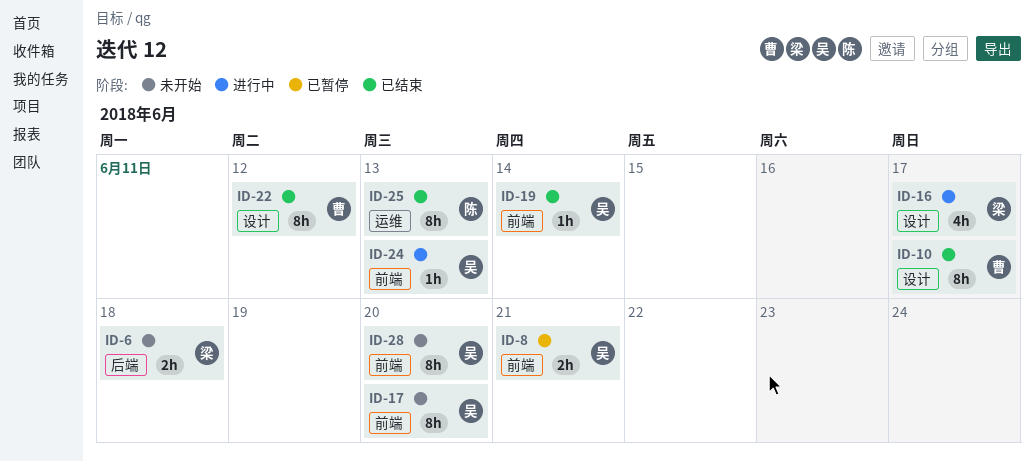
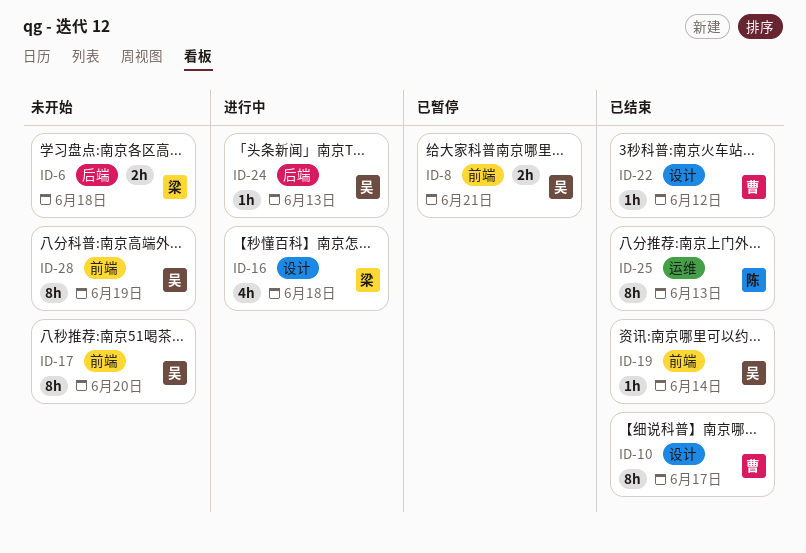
ID-16, due: Jun 17 -> Jun 18
ID-22, estimate: 8h -> 1h
ID-24, label: 前端 -> 后端
ID-28, due: Jun 20 -> Jun 19

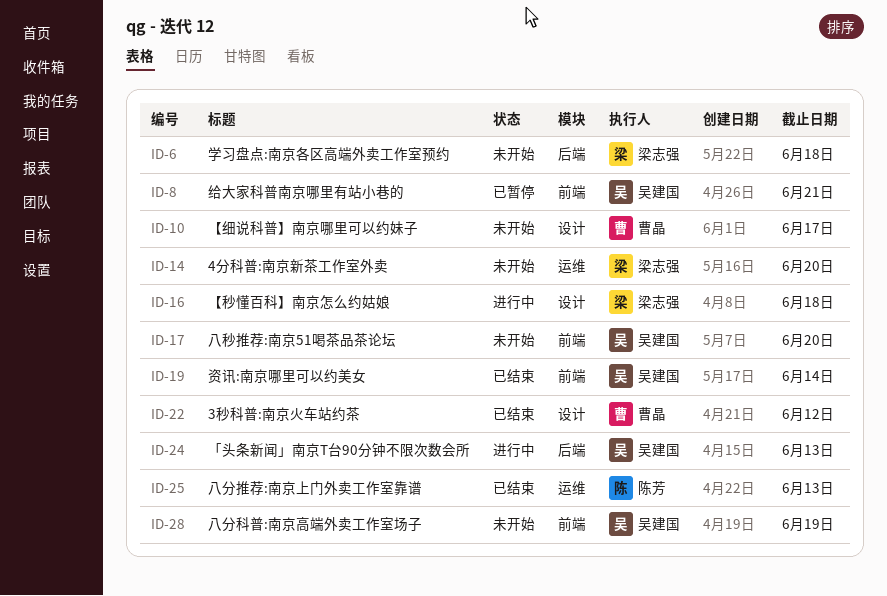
ID-10, status: 已结束 -> 未开始
ID-14: none -> present

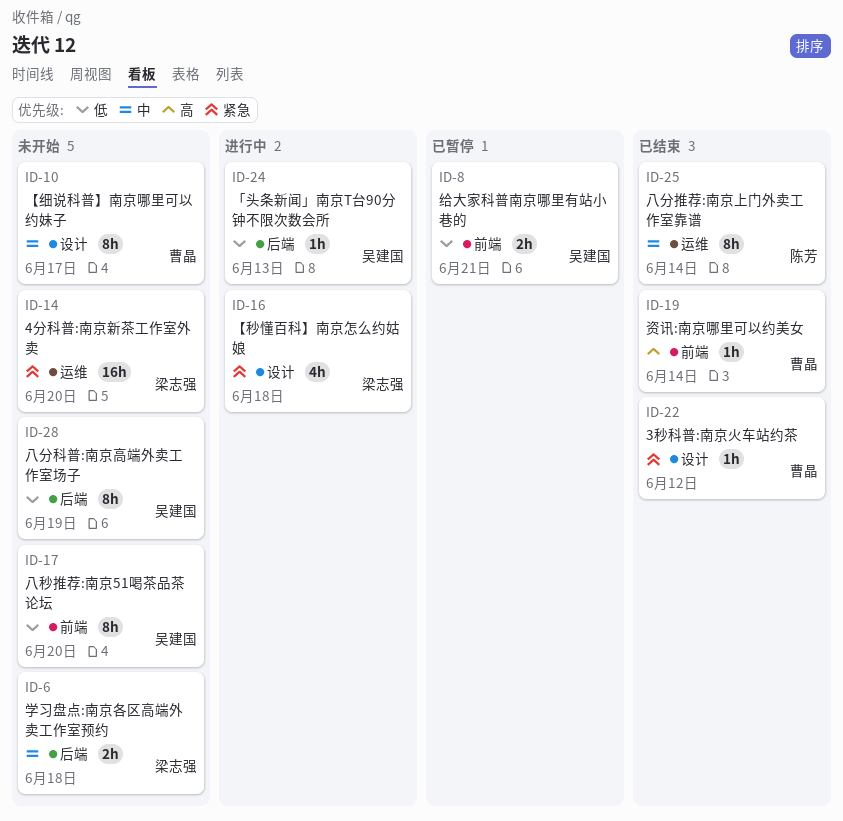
ID-19, owner: 吴建国 -> 曹晶
ID-25, due: Jun 13 -> Jun 14
ID-28, label: 前端 -> 后端

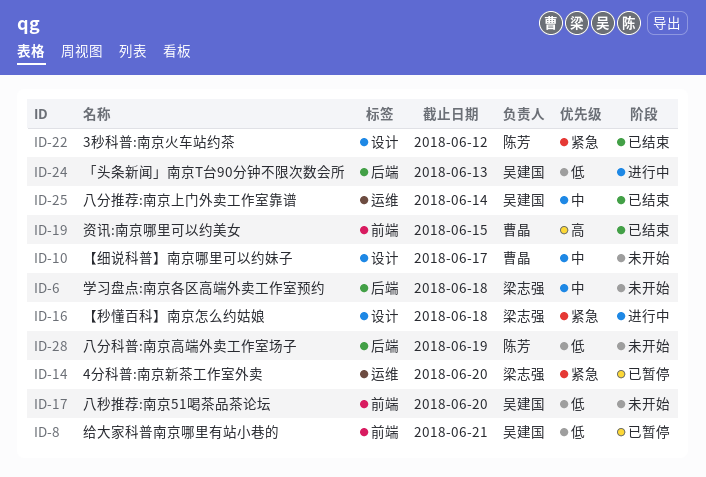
ID-14, status: 未开始 -> 已暂停
ID-19, due: Jun 14 -> Jun 15
ID-22, owner: 曹晶 -> 陈芳
ID-25, owner: 陈芳 -> 吴建国
ID-28, owner: 吴建国 -> 陈芳

